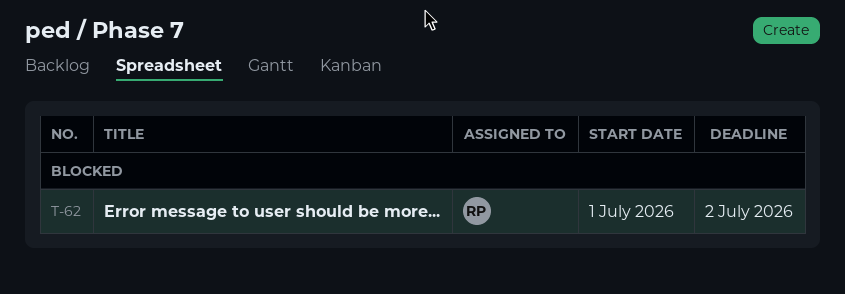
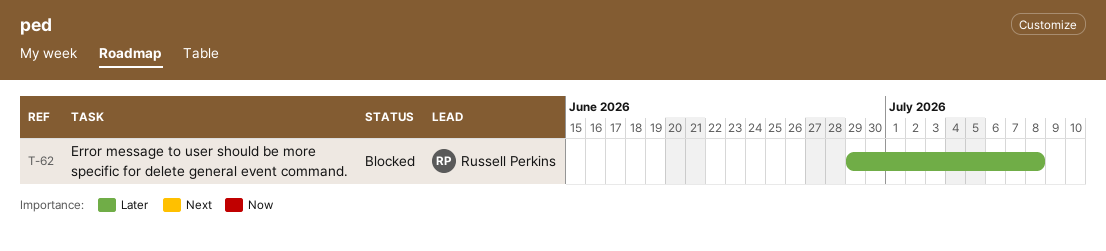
T-62, start: Jul 1 -> Jun 29
T-62, due: Jul 2 -> Jul 8

